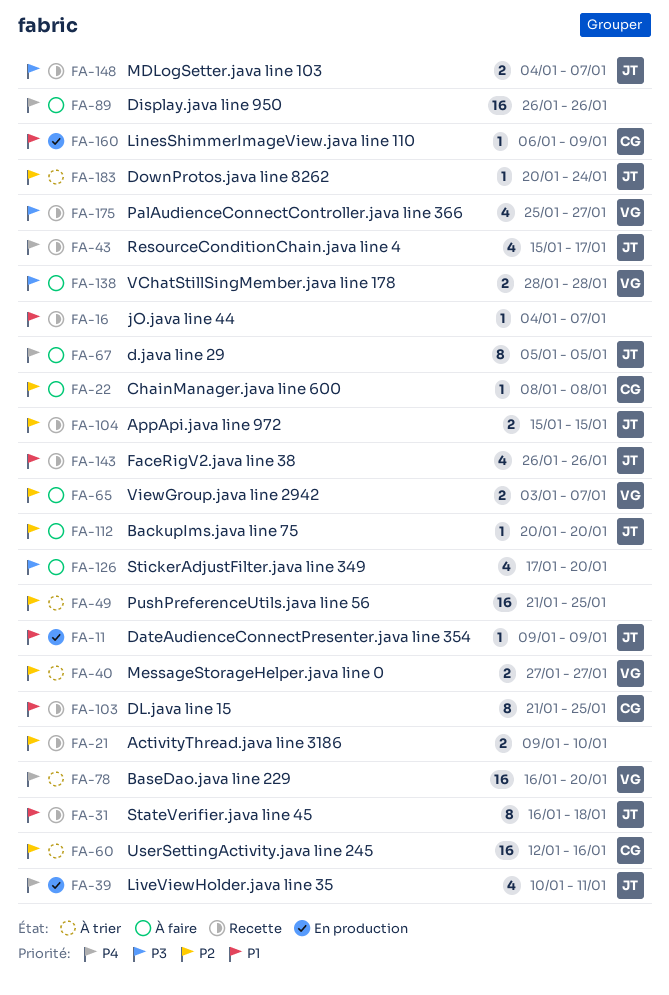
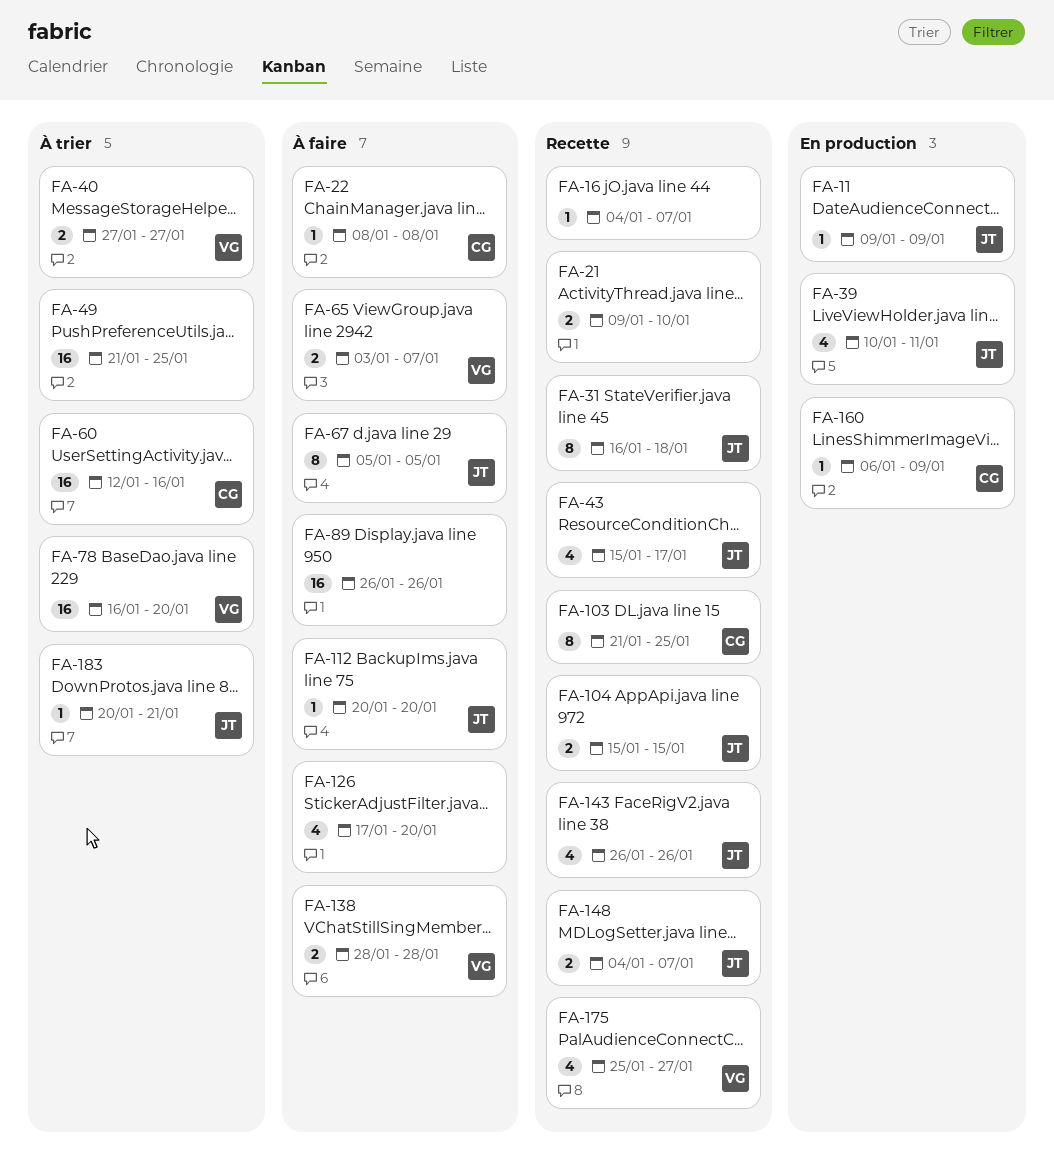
FA-183, due: Jan 24 -> Jan 21

